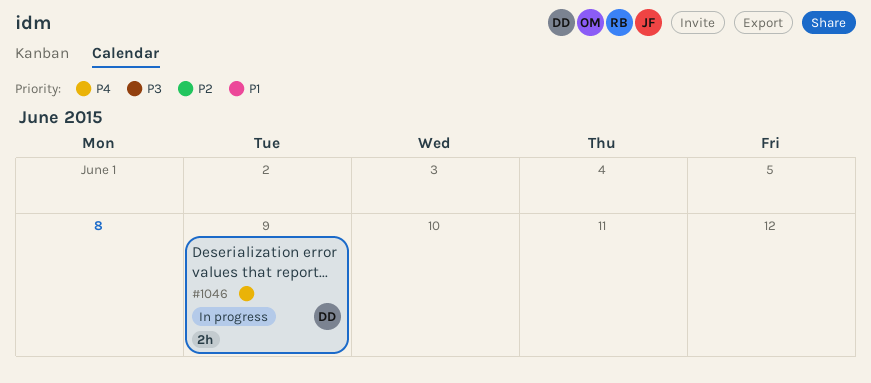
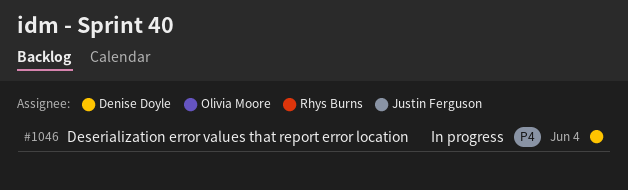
#1046, due: Jun 9 -> Jun 4

